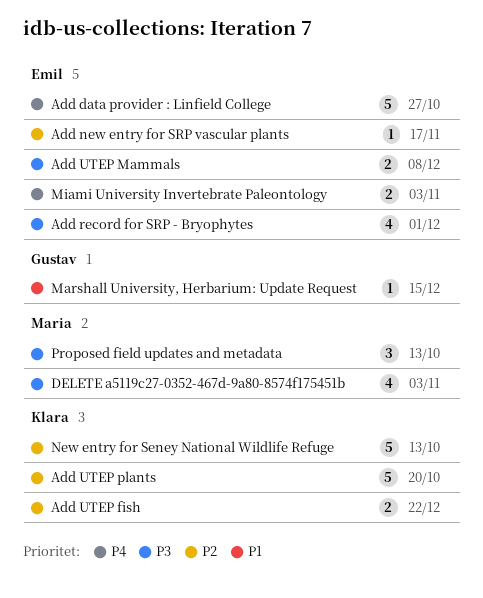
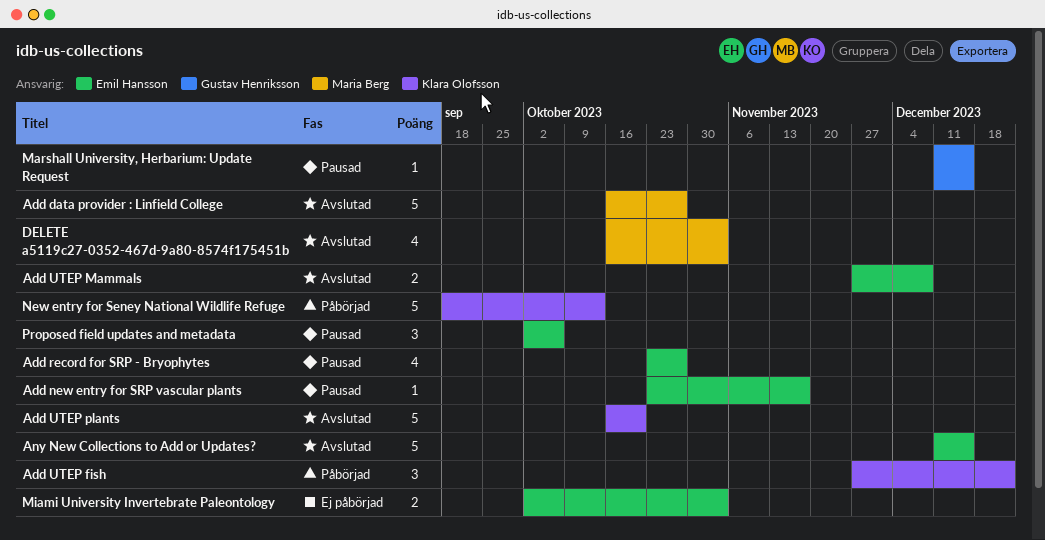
Add data provider : Linfield College, owner: Emil Hansson -> Maria Berg
Add record for SRP - Bryophytes, due: Dec 1 -> Oct 27
Add UTEP fish, estimate: 2 -> 3
Any New Collections to Add or Updates?: none -> present
Proposed field updates and metadata, owner: Maria Berg -> Emil Hansson
Proposed field updates and metadata, due: Oct 13 -> Oct 6

